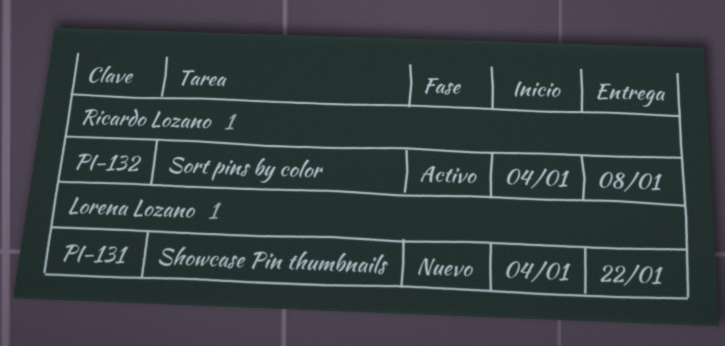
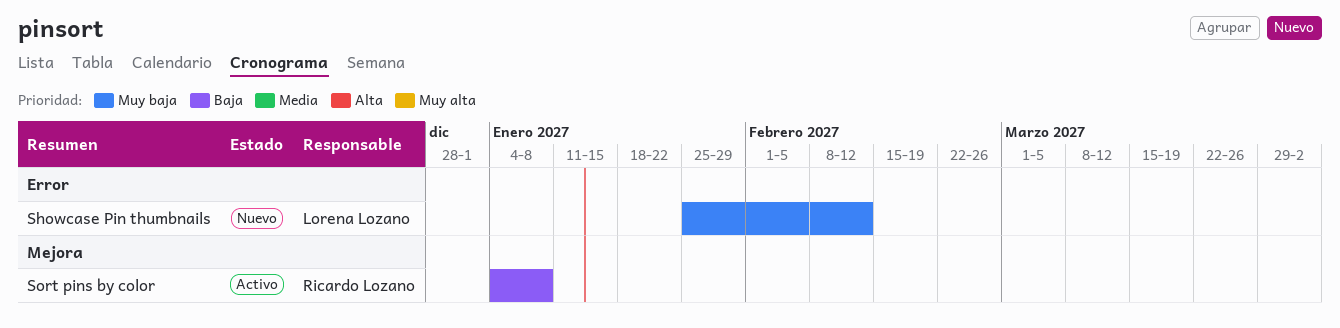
Showcase Pin thumbnails, start: Jan 4 -> Jan 25
Showcase Pin thumbnails, due: Jan 22 -> Feb 12

